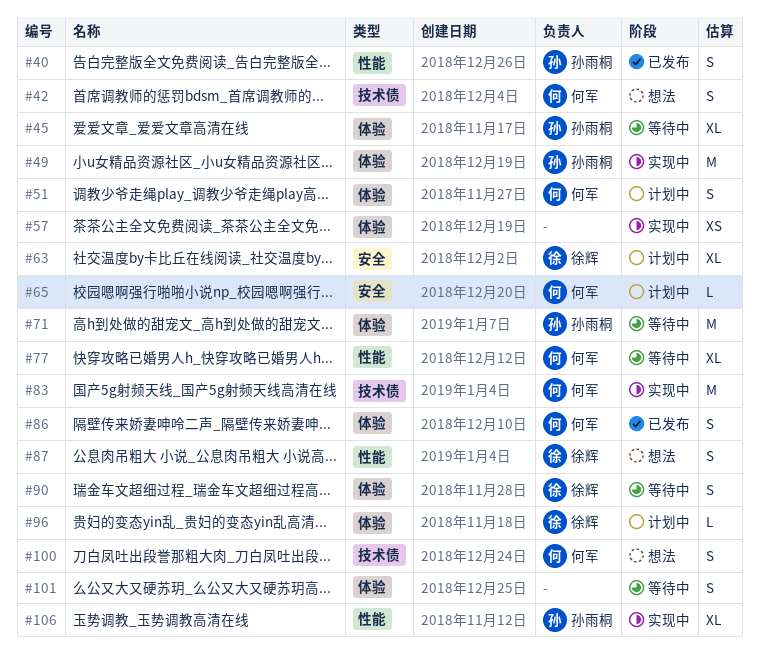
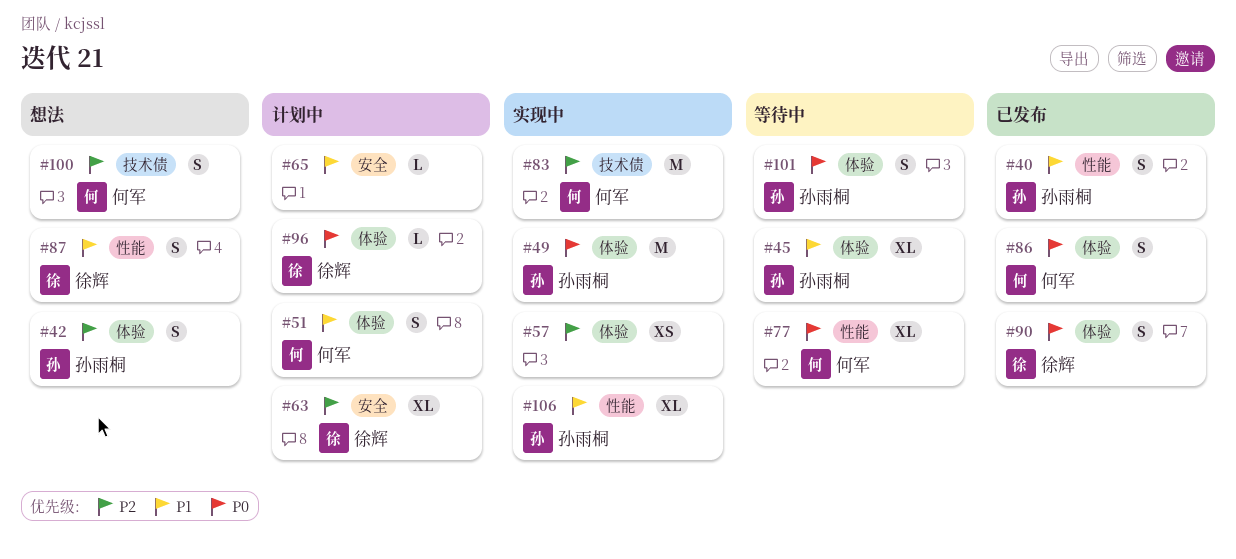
#42, owner: 何军 -> 孙雨桐
#42, label: 技术债 -> 体验
#65, owner: 何军 -> none
#71: present -> none
#90, status: 等待中 -> 已发布
#101, owner: none -> 孙雨桐

